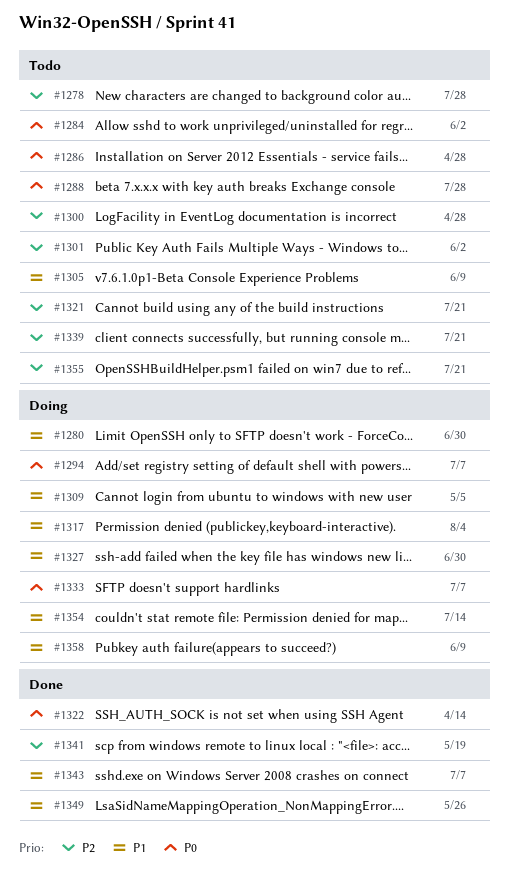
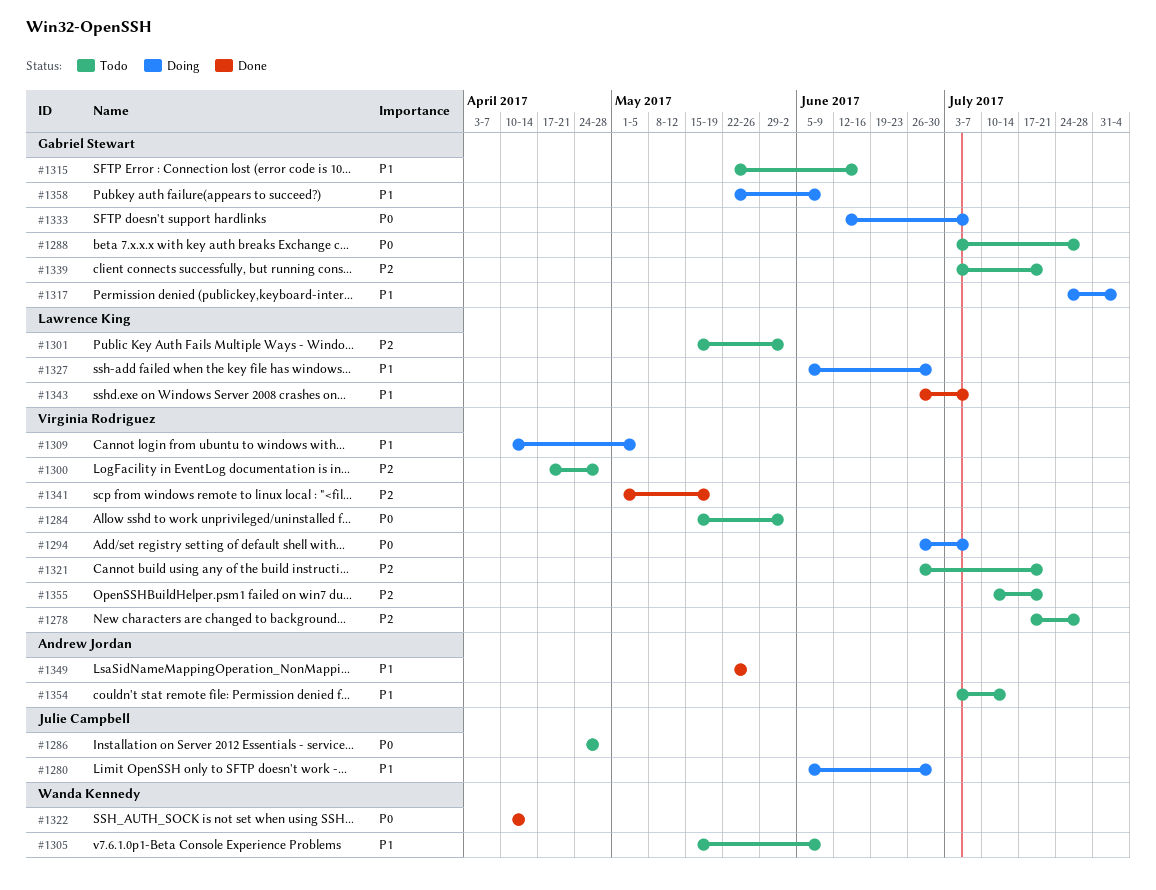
#1315: none -> present
#1354, status: Doing -> Todo

